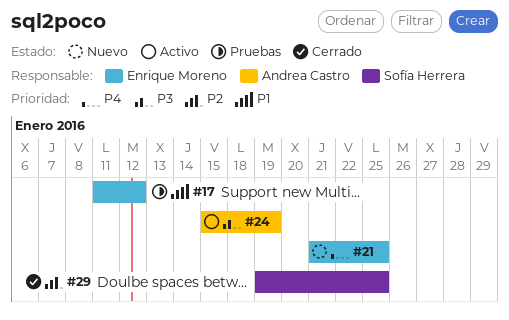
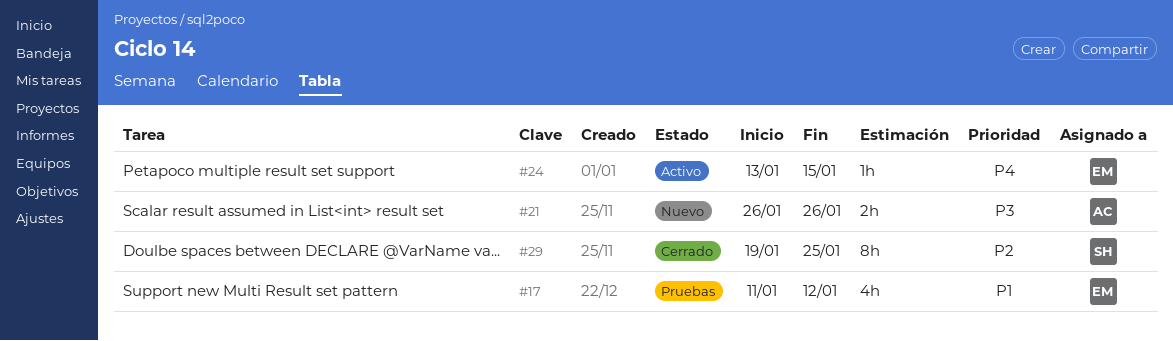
#21, owner: Enrique Moreno -> Andrea Castro
#21, priority: P4 -> P3
#21, start: Jan 21 -> Jan 26
#21, due: Jan 25 -> Jan 26
#24, owner: Andrea Castro -> Enrique Moreno
#24, priority: P3 -> P4
#24, start: Jan 15 -> Jan 13
#24, due: Jan 19 -> Jan 15

